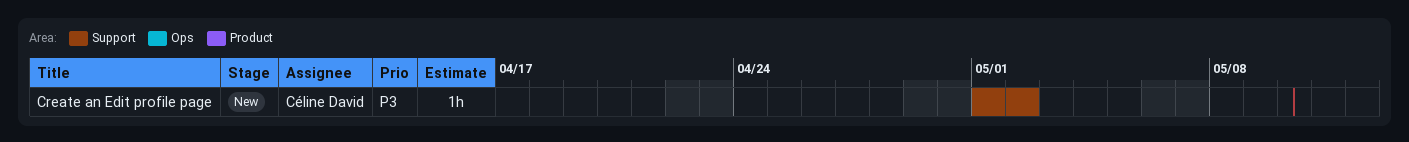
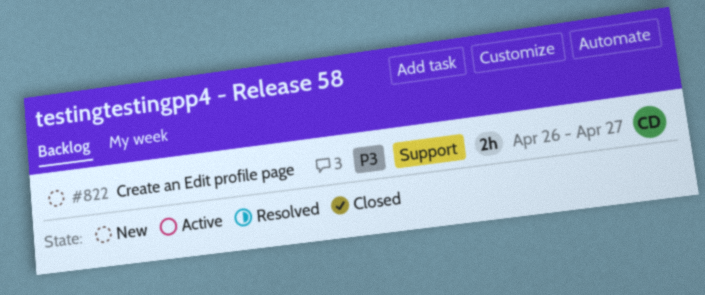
Create an Edit profile page, estimate: 1h -> 2h
Create an Edit profile page, start: May 1 -> Apr 26
Create an Edit profile page, due: May 2 -> Apr 27

